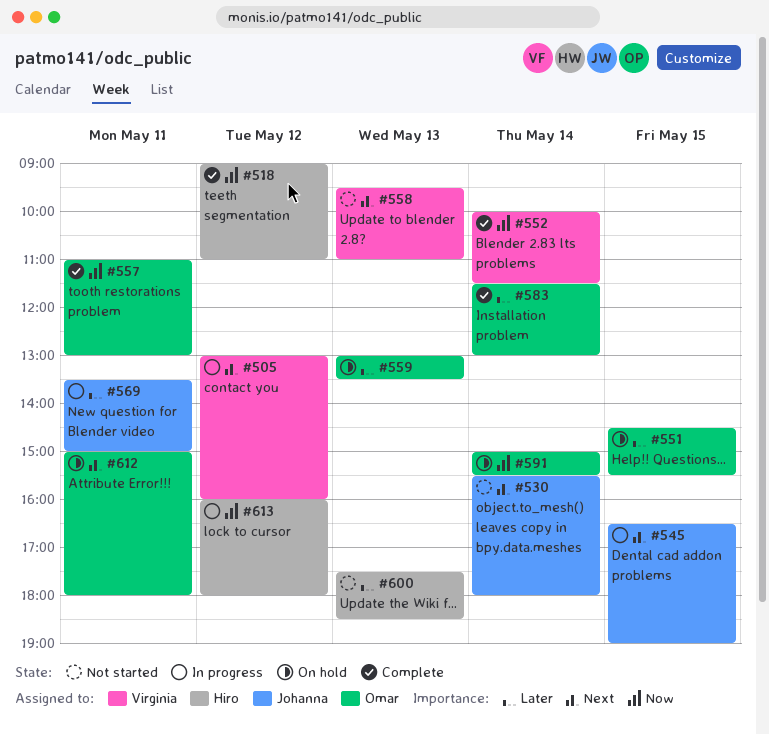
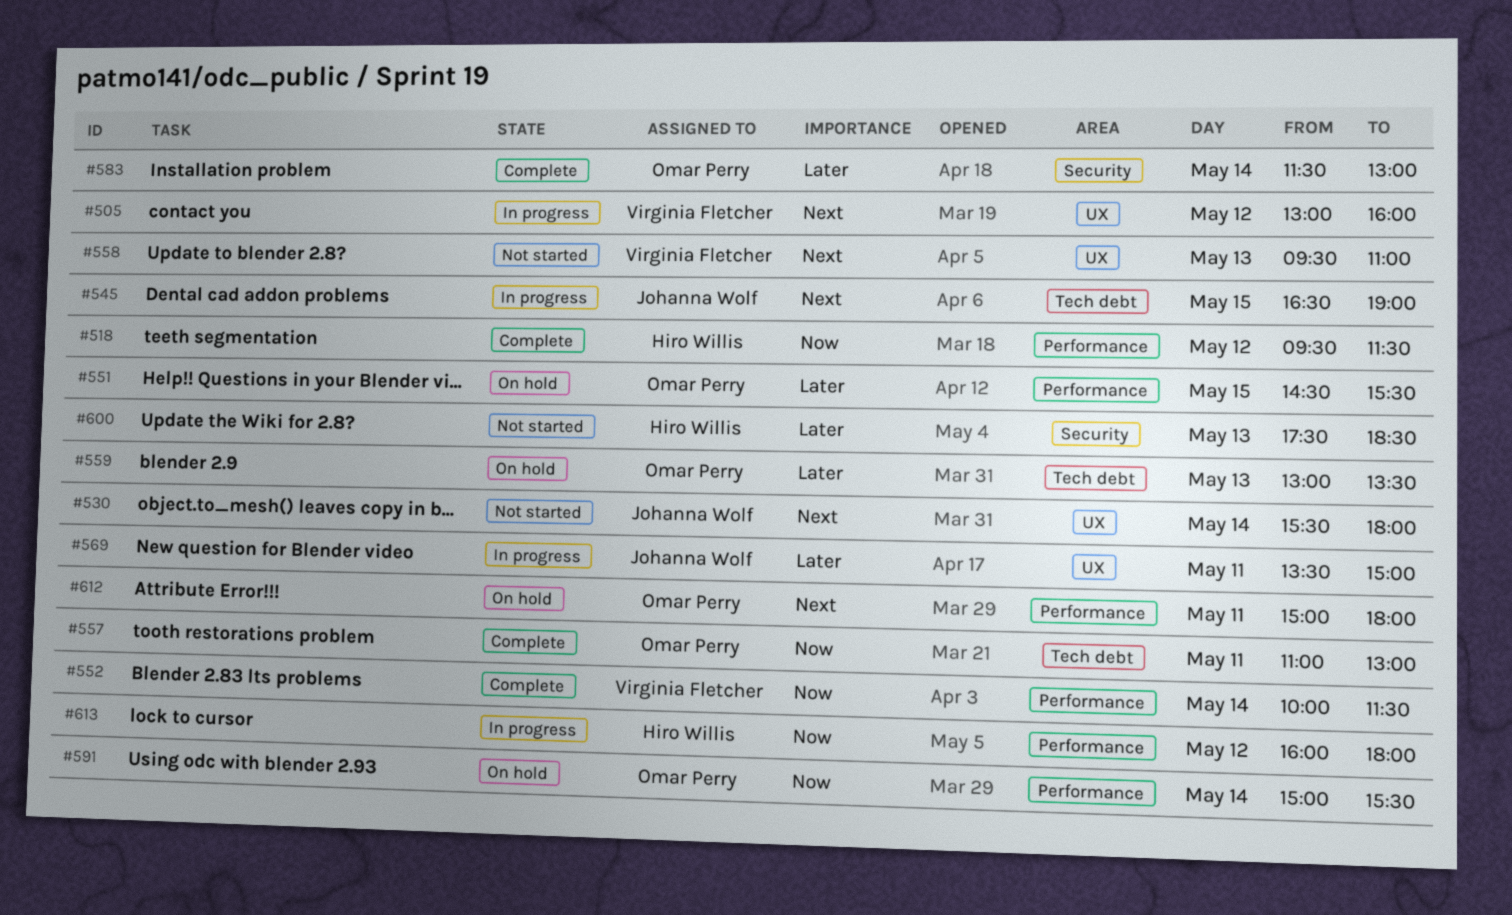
#518, begins: 09:00 -> 09:30
#518, ends: 11:00 -> 11:30

